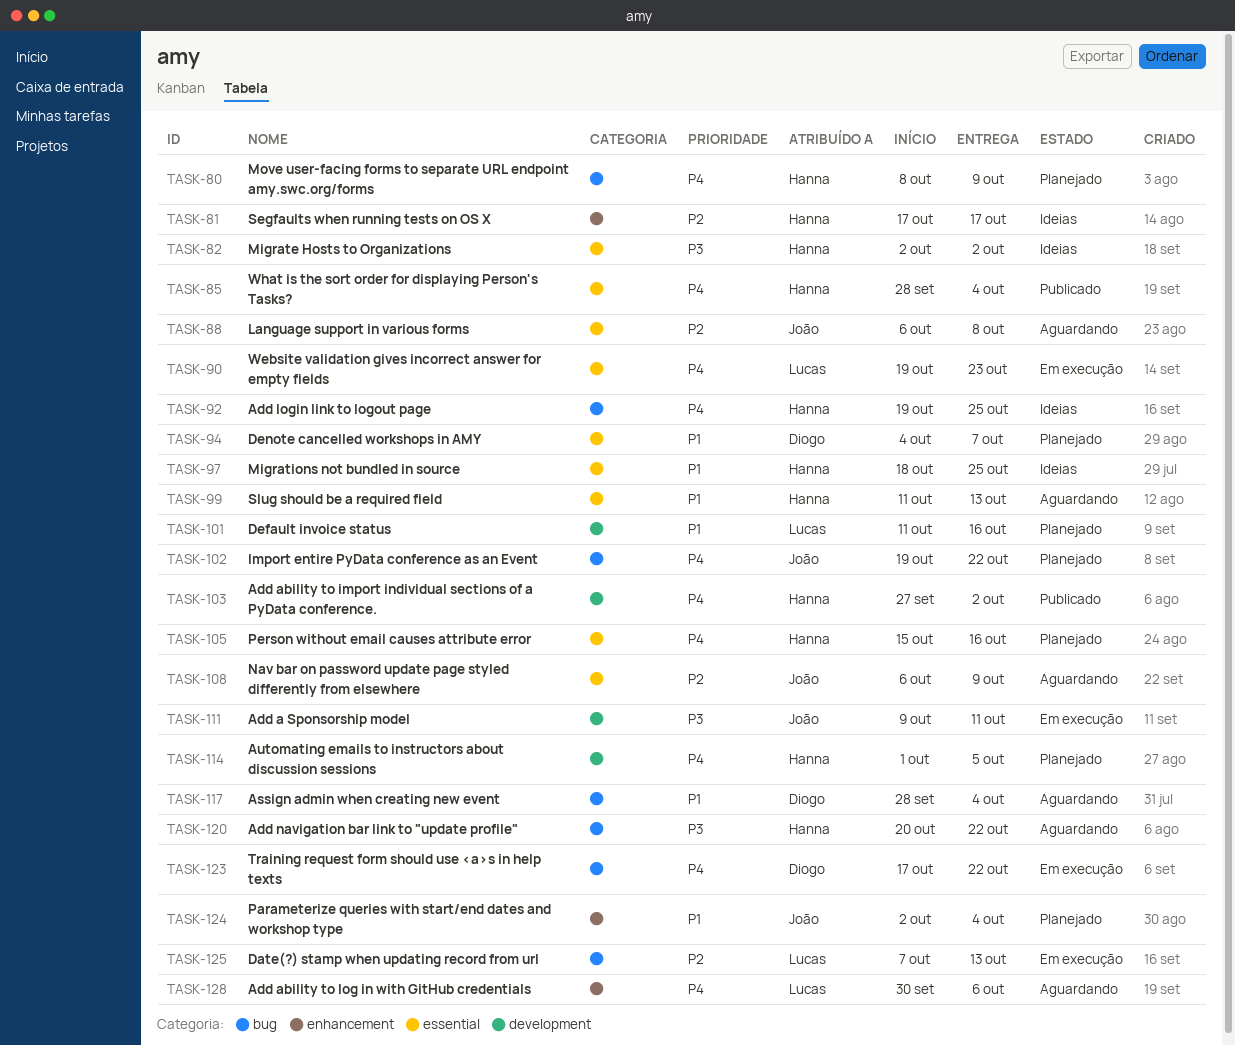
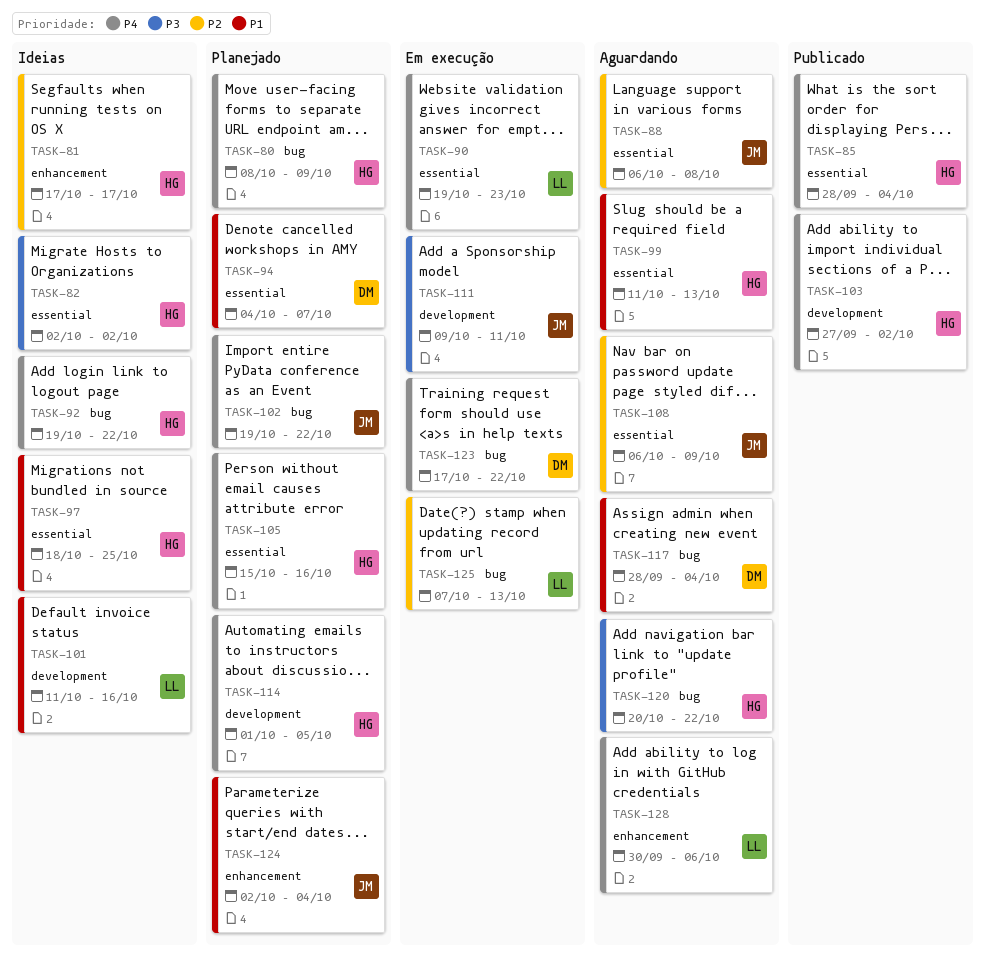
TASK-92, due: Oct 25 -> Oct 22
TASK-101, status: Planejado -> Ideias

